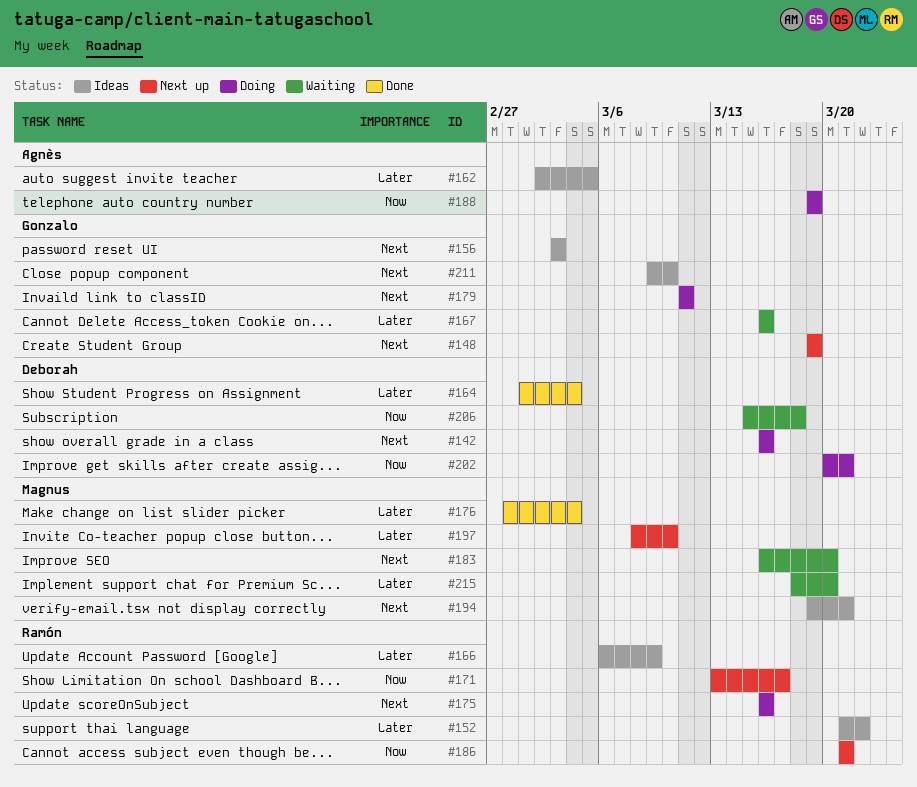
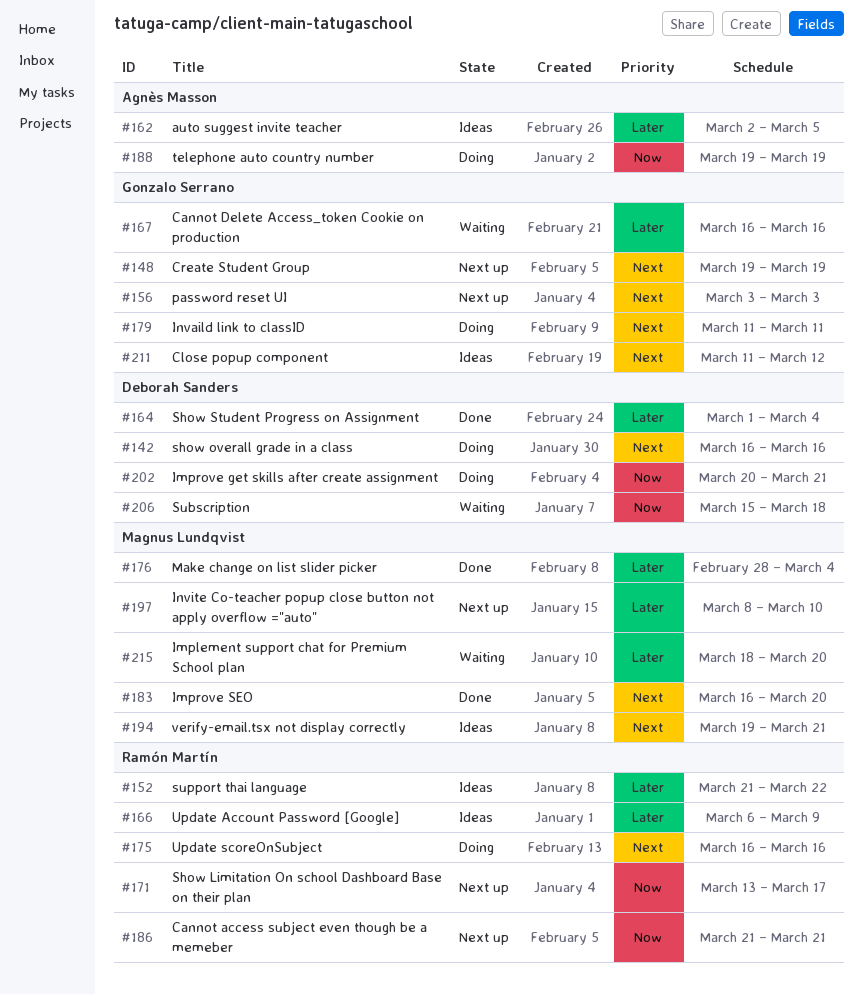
#156, status: Ideas -> Next up
#183, status: Waiting -> Done
#211, start: Mar 9 -> Mar 11
#211, due: Mar 10 -> Mar 12

